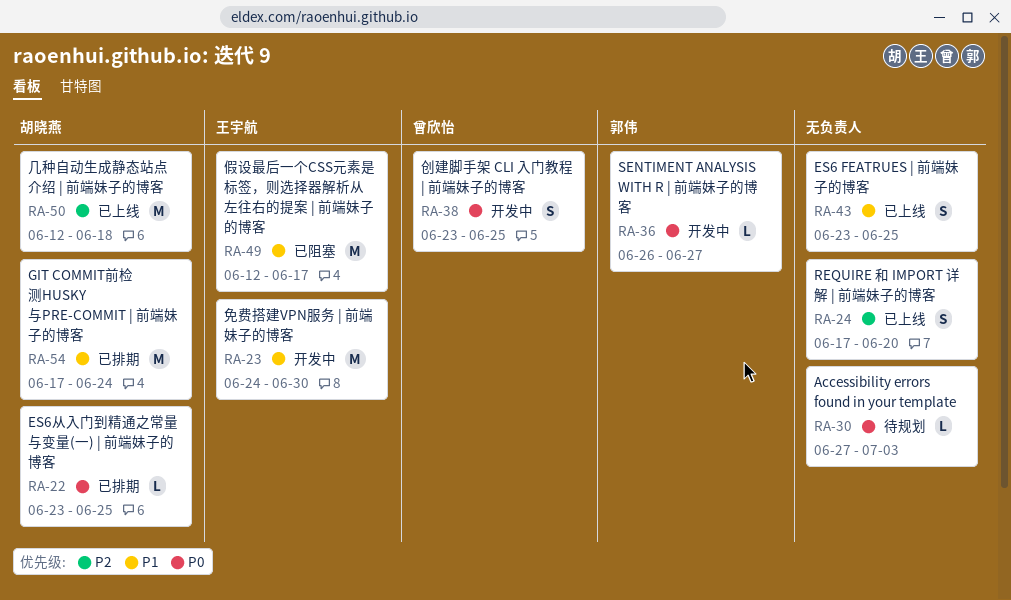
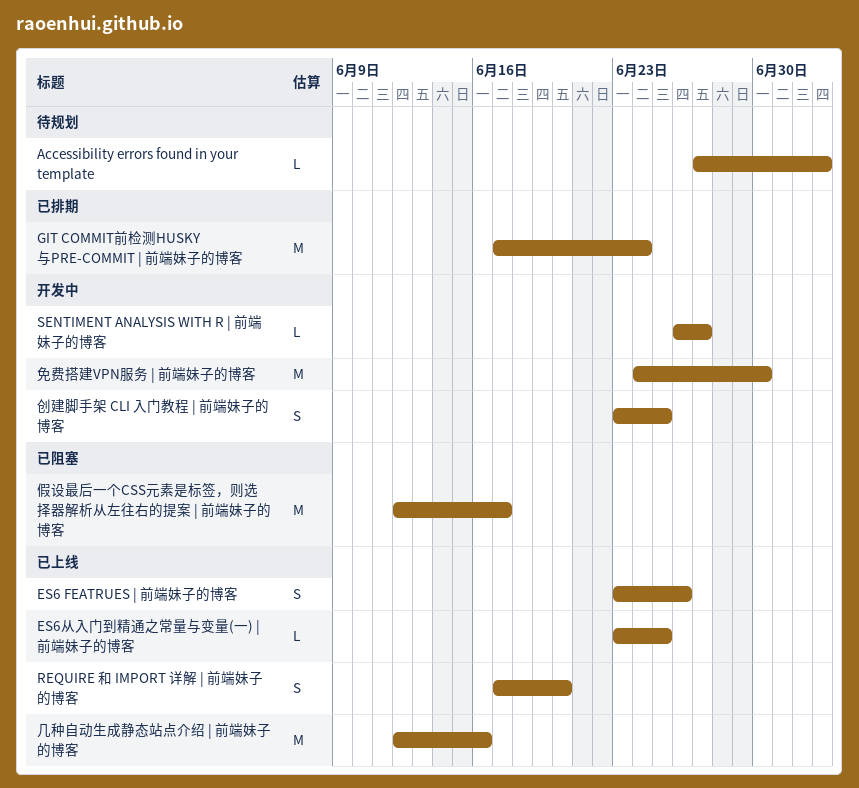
ES6 FEATRUES | 前端妹子的博客, due: Jun 25 -> Jun 26
ES6从入门到精通之常量与变量(一) | 前端妹子的博客, status: 已排期 -> 已上线
几种自动生成静态站点介绍 | 前端妹子的博客, due: Jun 18 -> Jun 16

